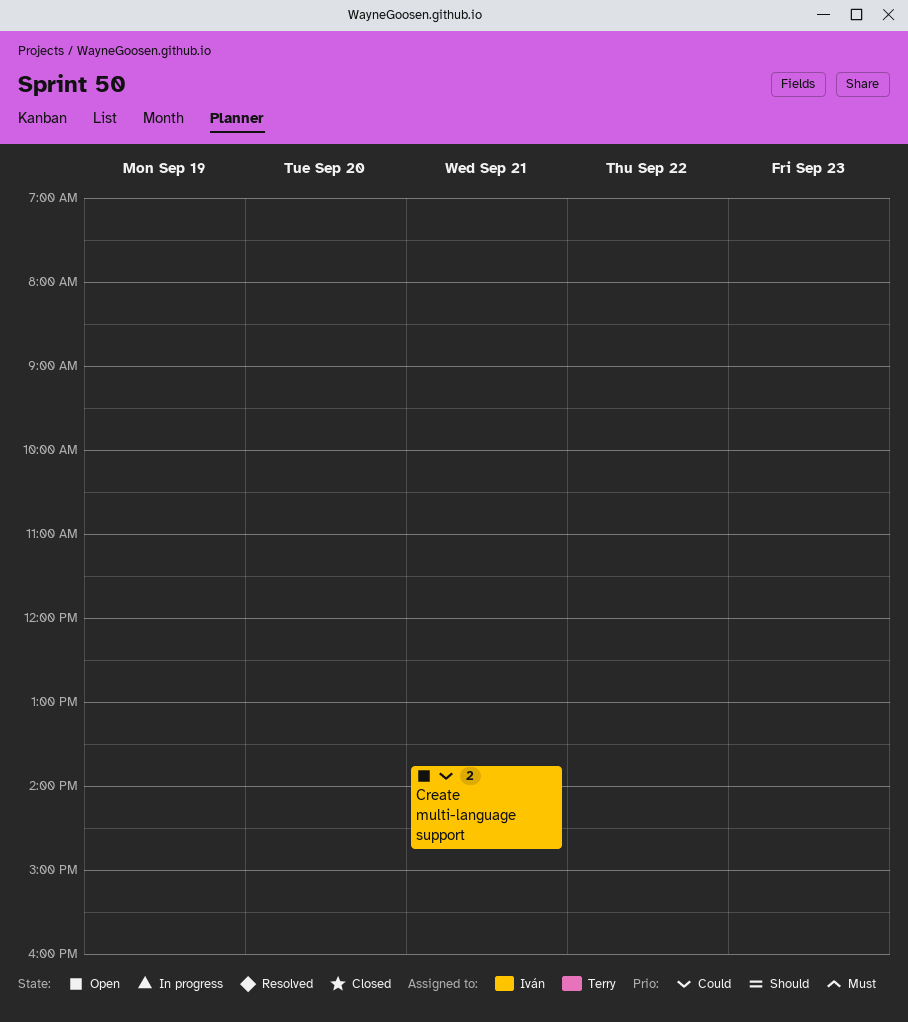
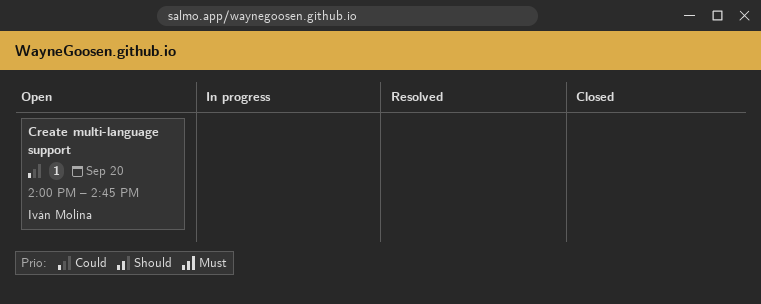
Create multi-language support, estimate: 2 -> 1
Create multi-language support, day: Sep 21 -> Sep 20
Create multi-language support, begins: 13:45 -> 14:00

